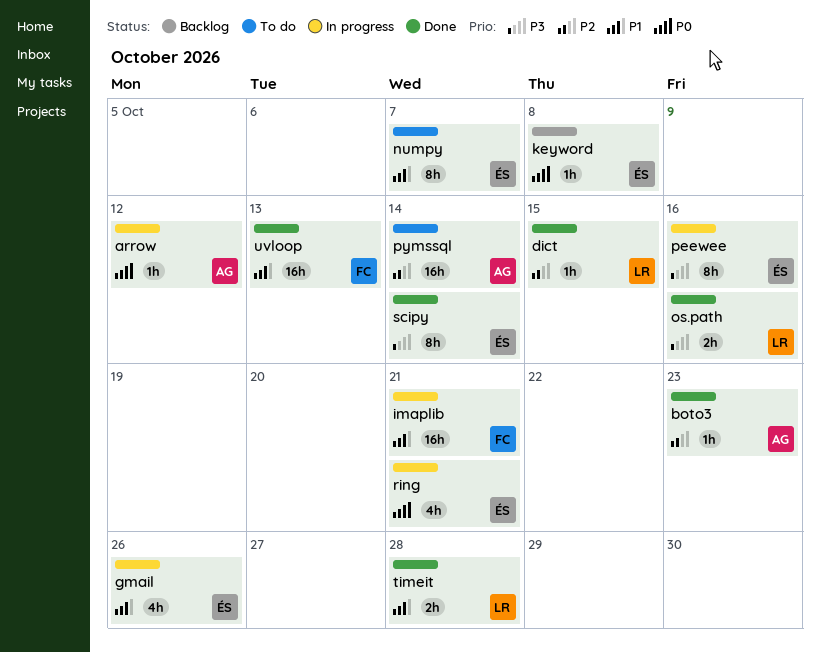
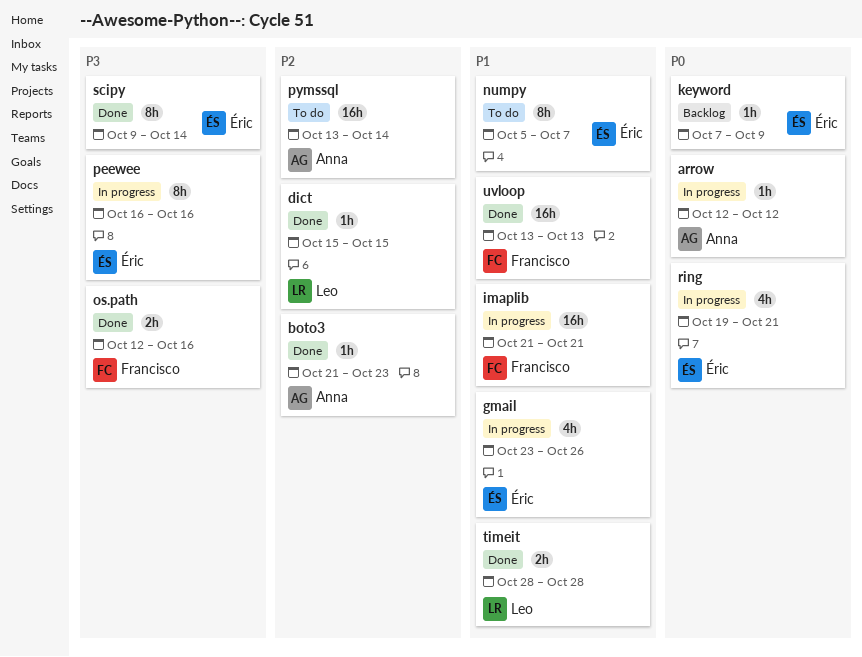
keyword, due: Oct 8 -> Oct 9
os.path, owner: Leo -> Francisco

